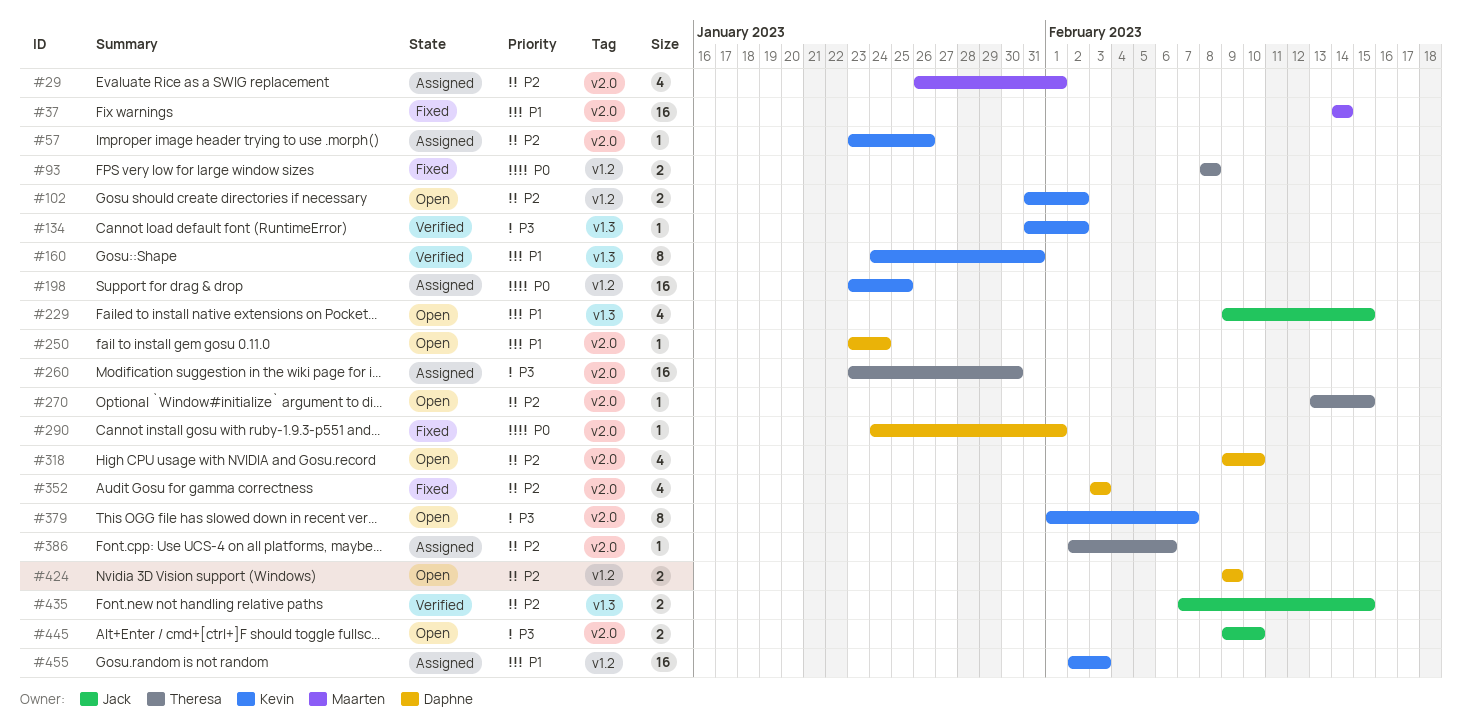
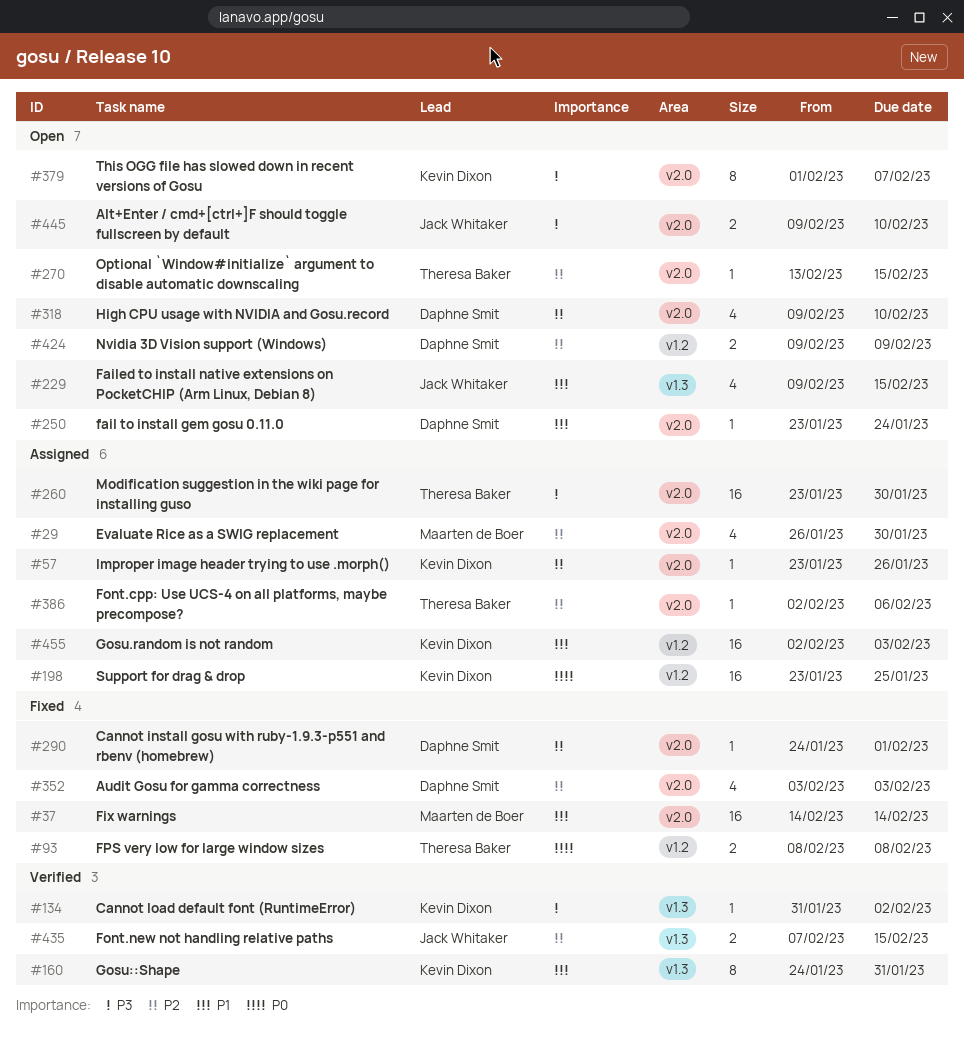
#29, due: Feb 1 -> Jan 30
#102: present -> none
#290, priority: P0 -> P2

